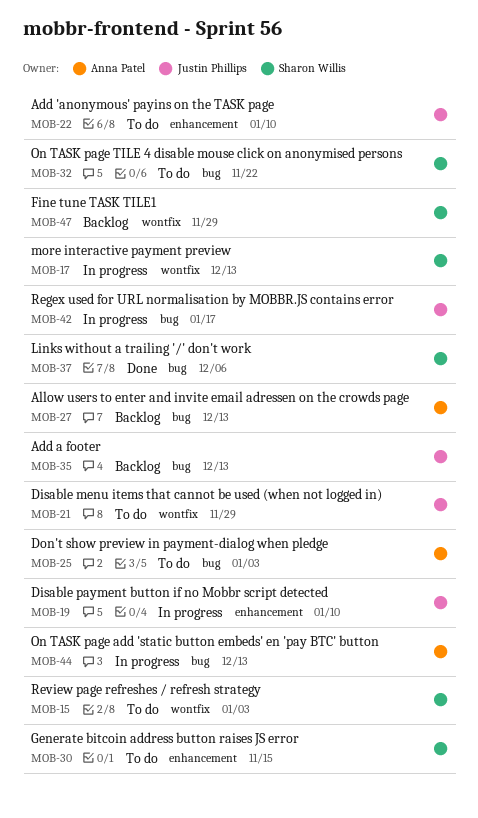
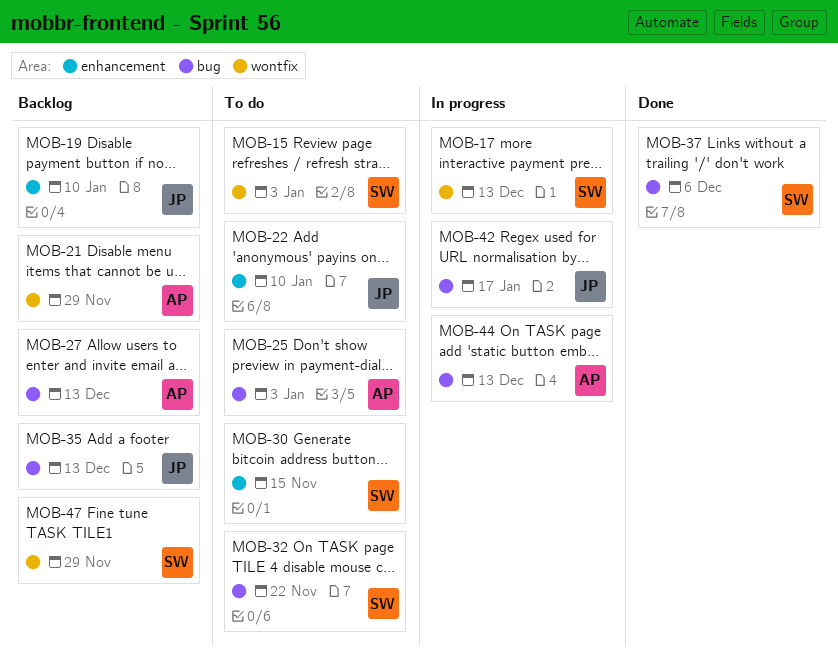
MOB-19, status: In progress -> Backlog
MOB-21, status: To do -> Backlog
MOB-21, owner: Justin Phillips -> Anna Patel

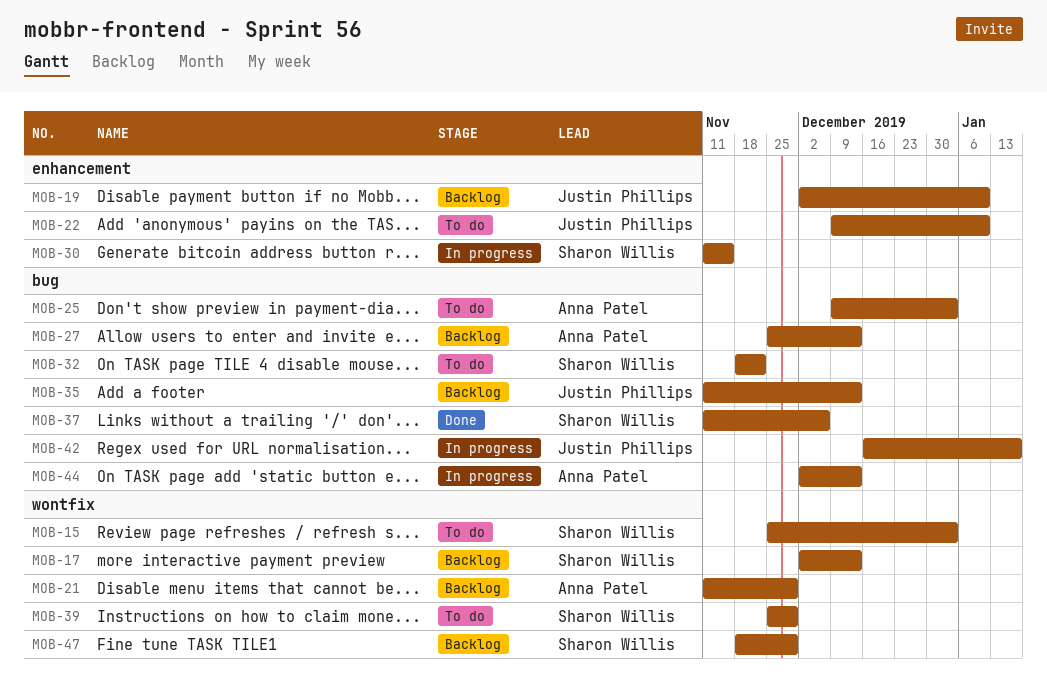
MOB-17, status: In progress -> Backlog
MOB-30, status: To do -> In progress
MOB-39: none -> present

